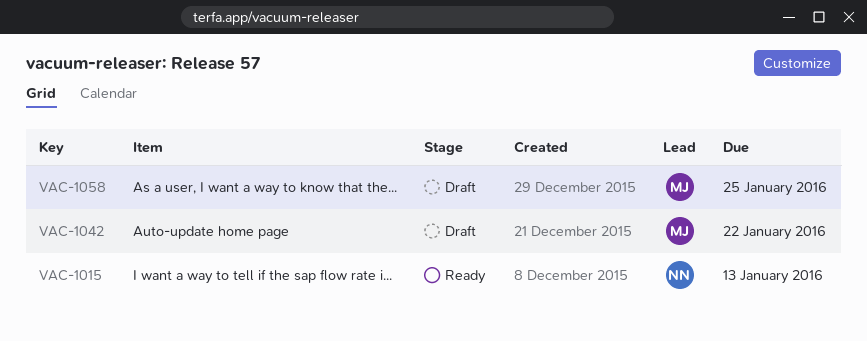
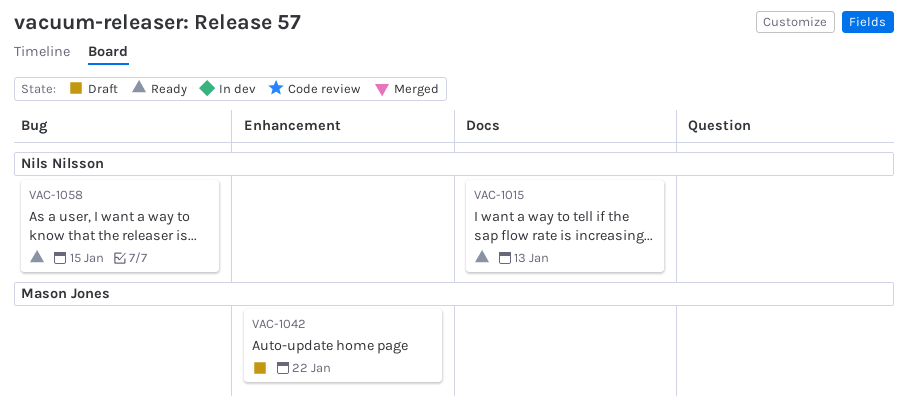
VAC-1058, status: Draft -> Ready
VAC-1058, owner: Mason Jones -> Nils Nilsson
VAC-1058, due: Jan 25 -> Jan 15

